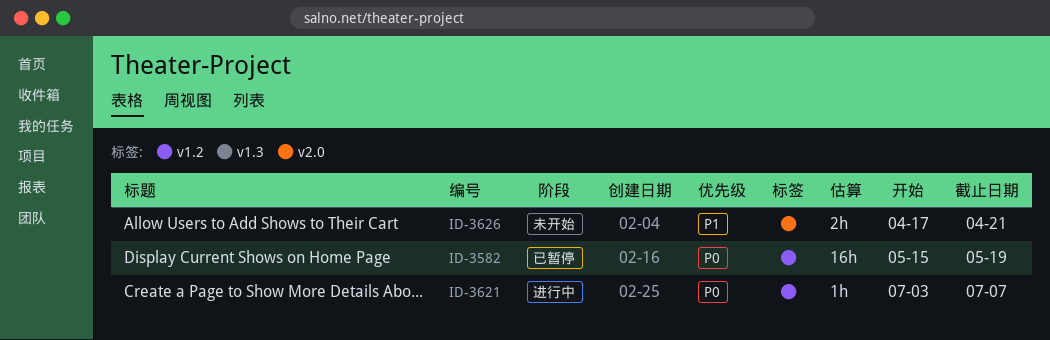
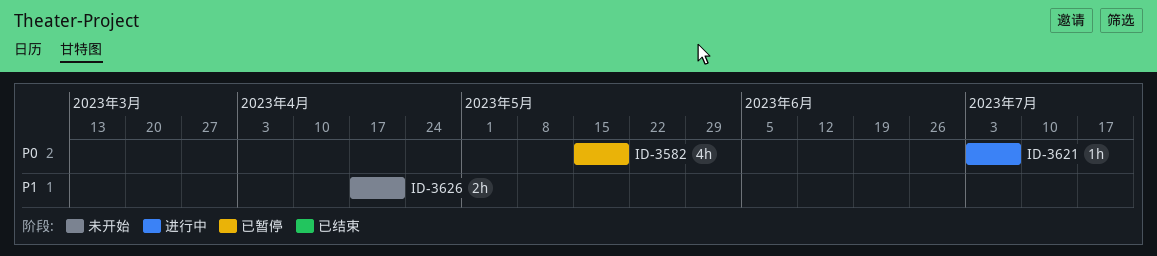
ID-3582, estimate: 16h -> 4h

